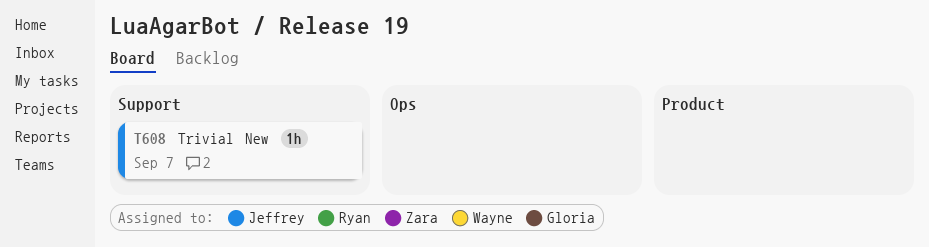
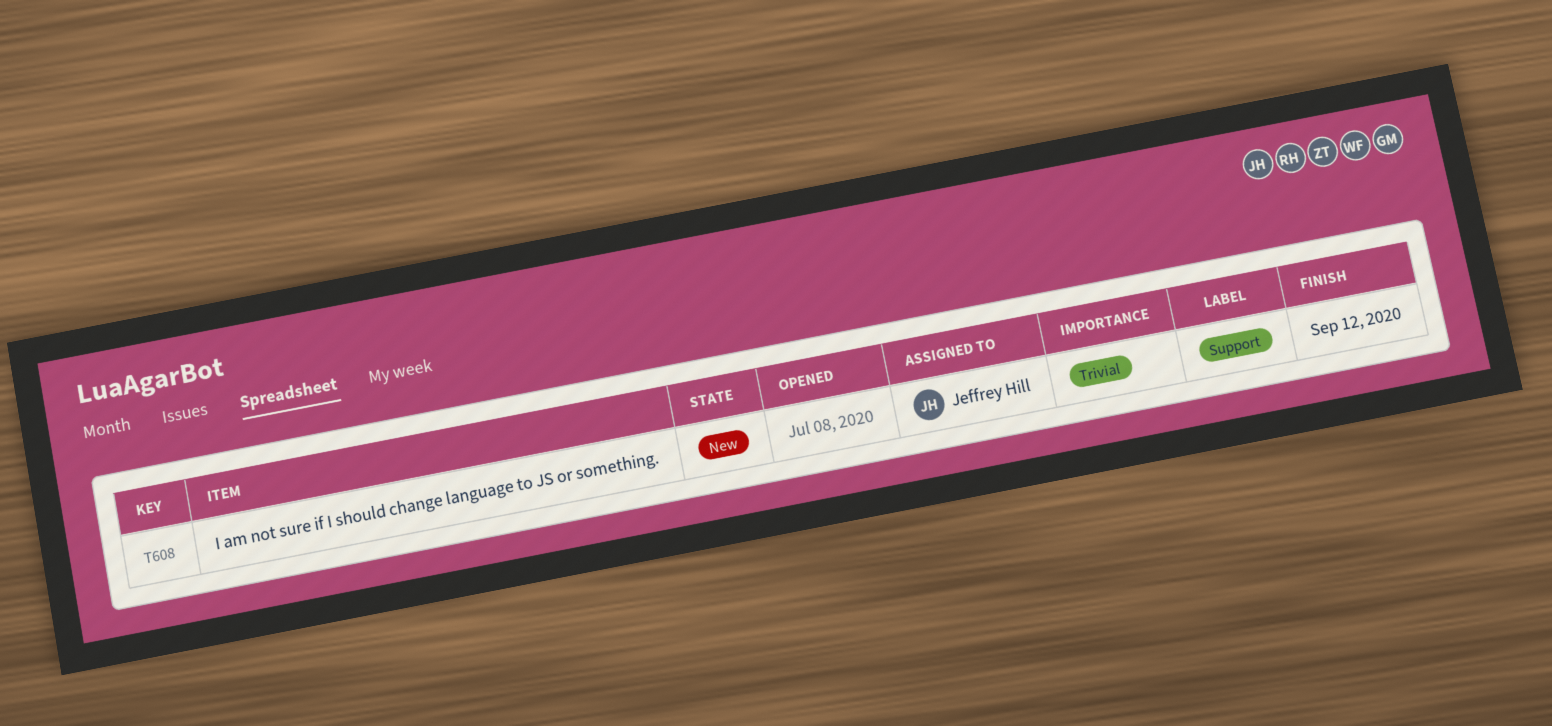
T608, due: Sep 7 -> Sep 12

